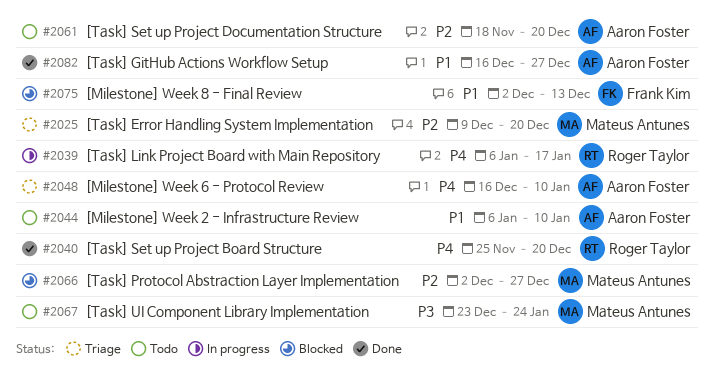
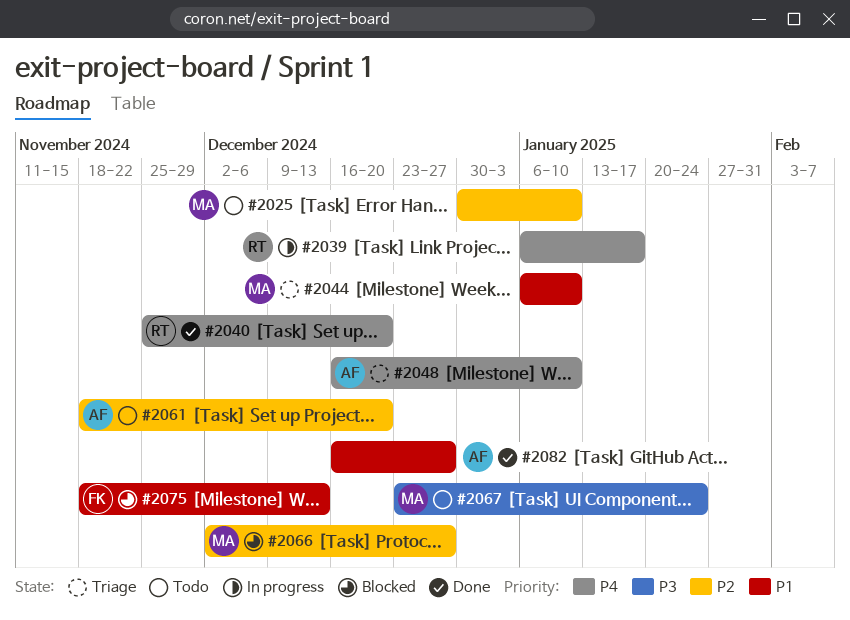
#2025, status: Triage -> Todo
#2025, start: Dec 9 -> Dec 30
#2025, due: Dec 20 -> Jan 10
#2044, status: Todo -> Triage
#2044, owner: Aaron Foster -> Mateus Antunes
#2075, start: Dec 2 -> Nov 18

